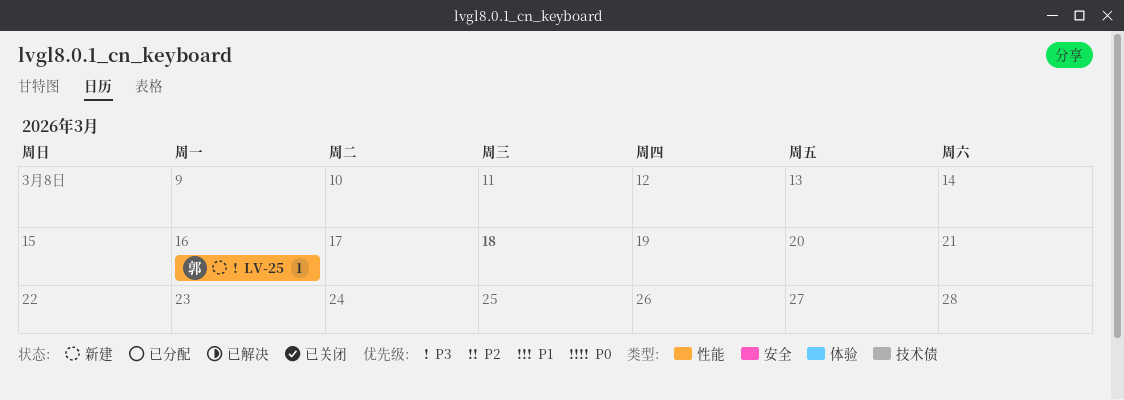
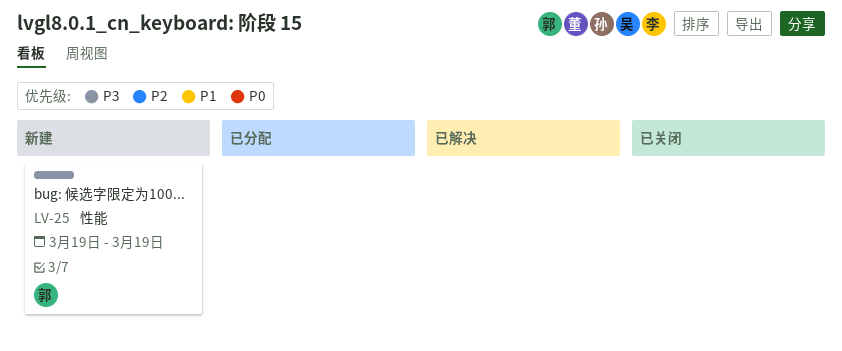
LV-25, start: Mar 16 -> Mar 19
LV-25, due: Mar 16 -> Mar 19

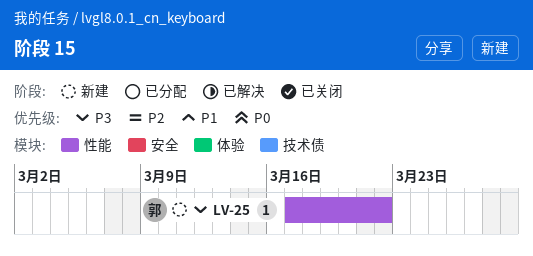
LV-25, start: Mar 19 -> Mar 17
LV-25, due: Mar 19 -> Mar 22

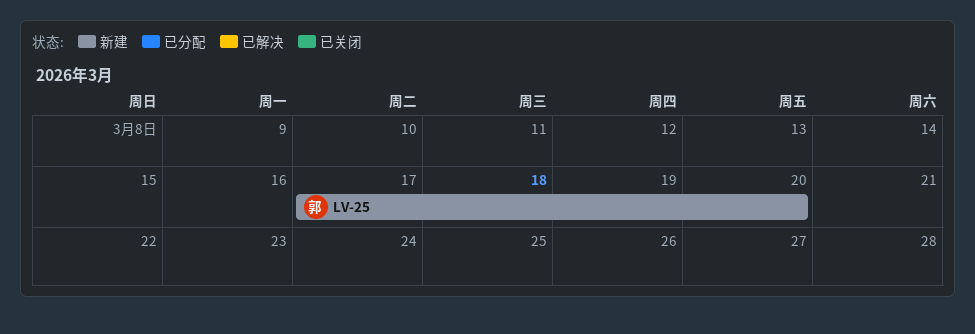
LV-25, due: Mar 22 -> Mar 20

